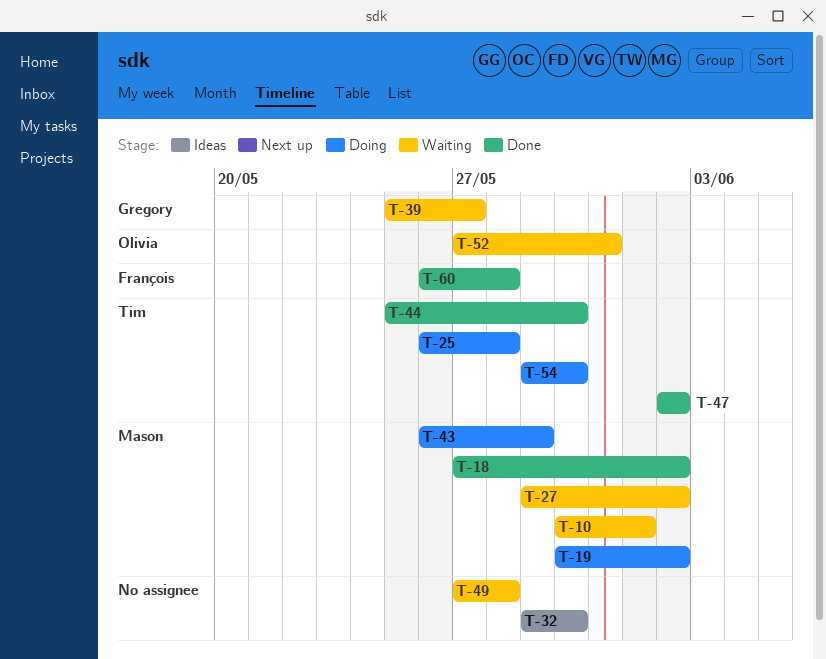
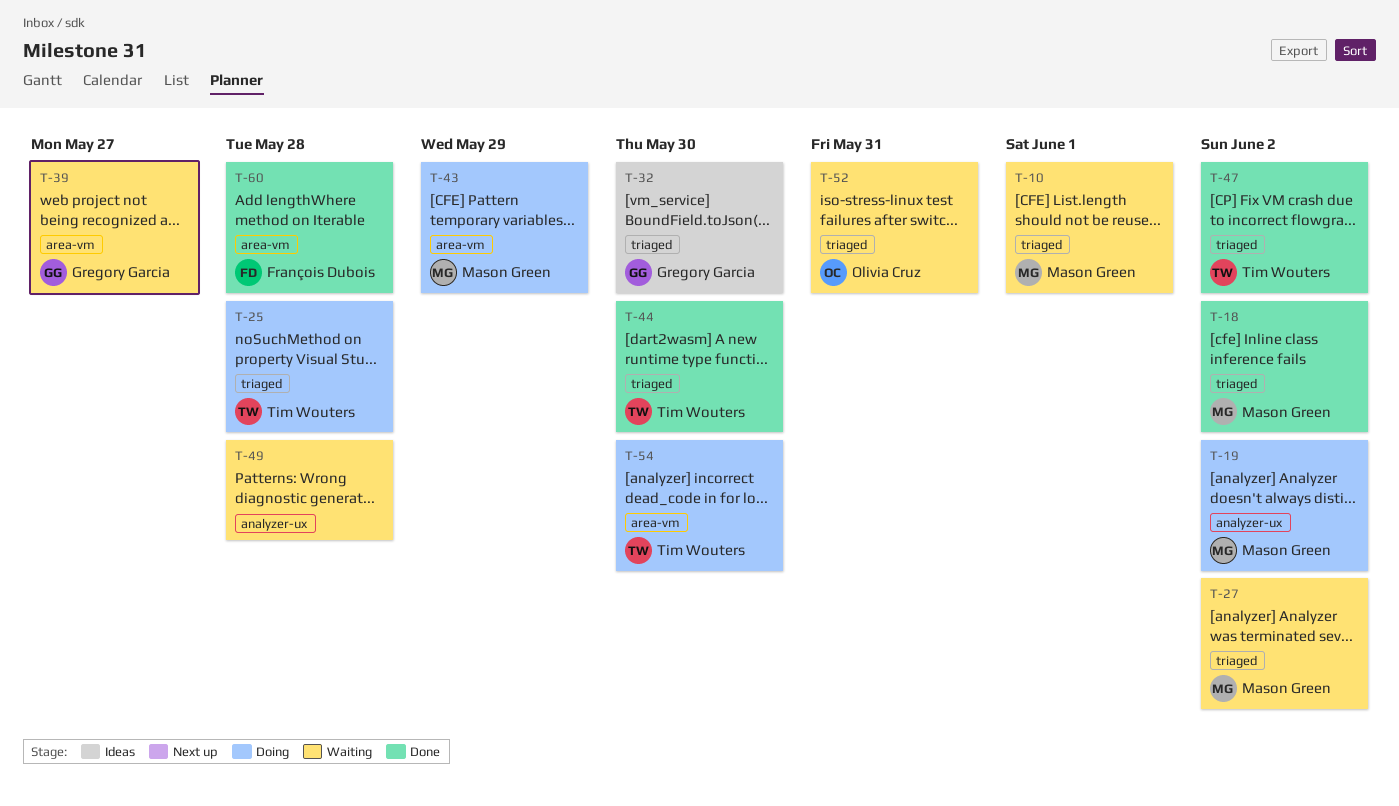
T-32, owner: none -> Gregory Garcia

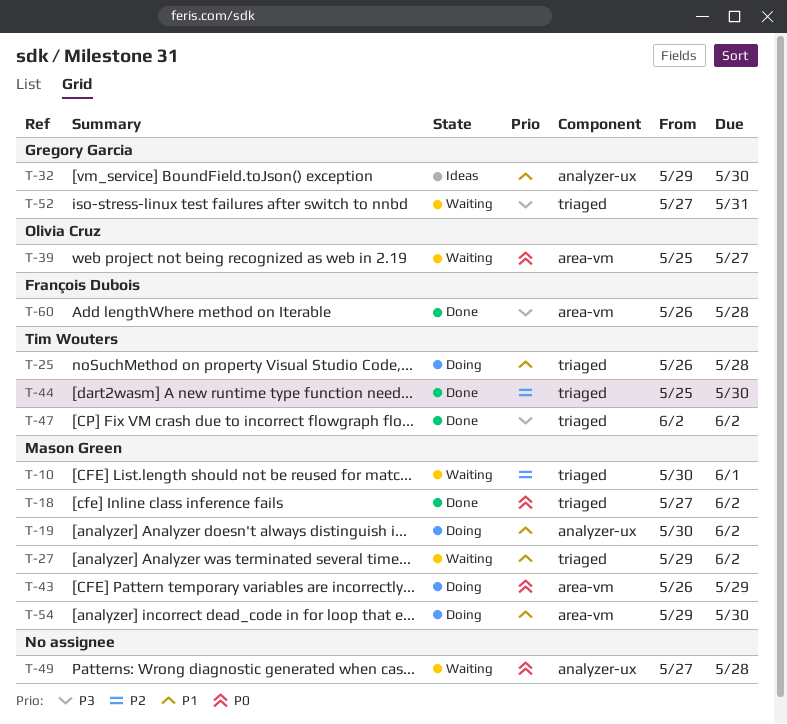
T-32, label: triaged -> analyzer-ux
T-39, owner: Gregory Garcia -> Olivia Cruz
T-52, owner: Olivia Cruz -> Gregory Garcia
T-54, owner: Tim Wouters -> Mason Green

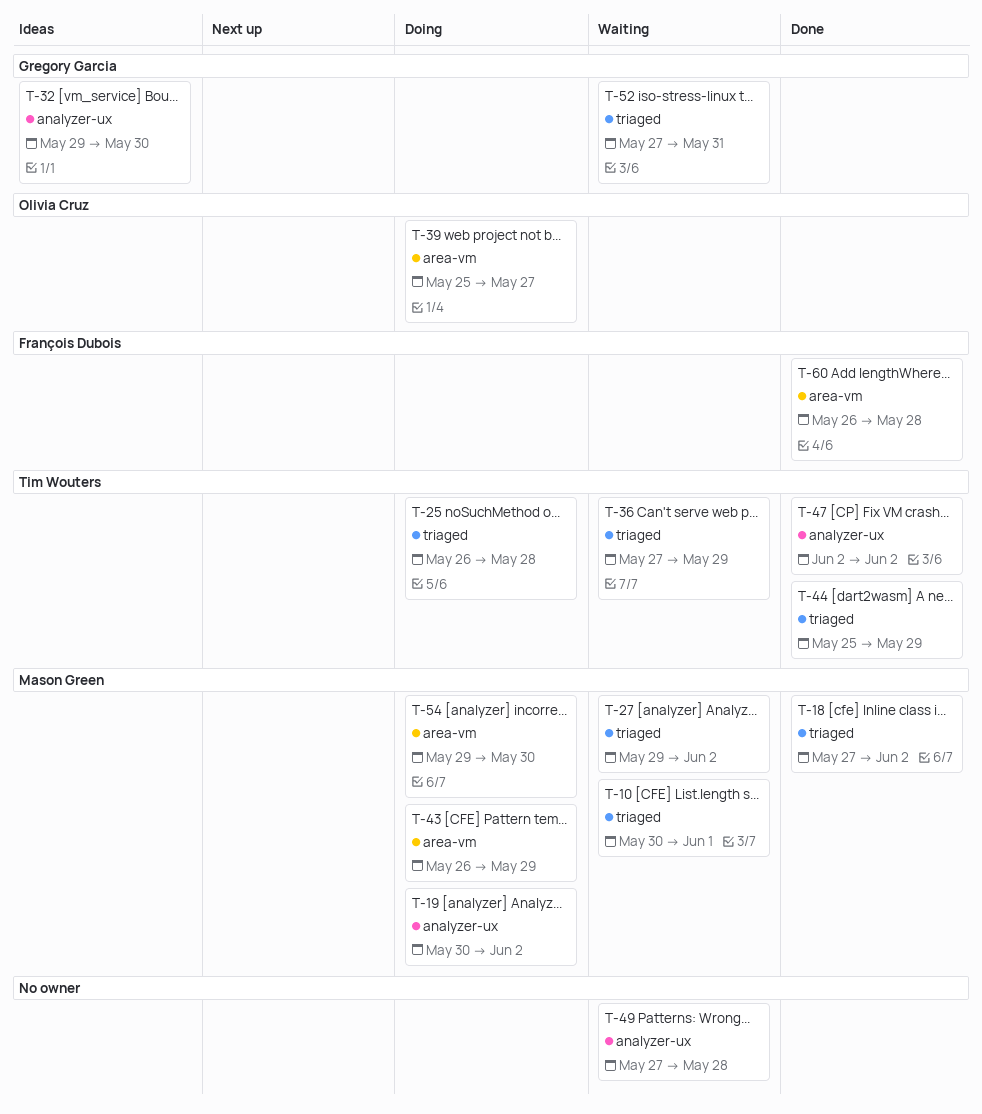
T-36: none -> present
T-39, status: Waiting -> Doing
T-44, due: May 30 -> May 29
T-47, label: triaged -> analyzer-ux

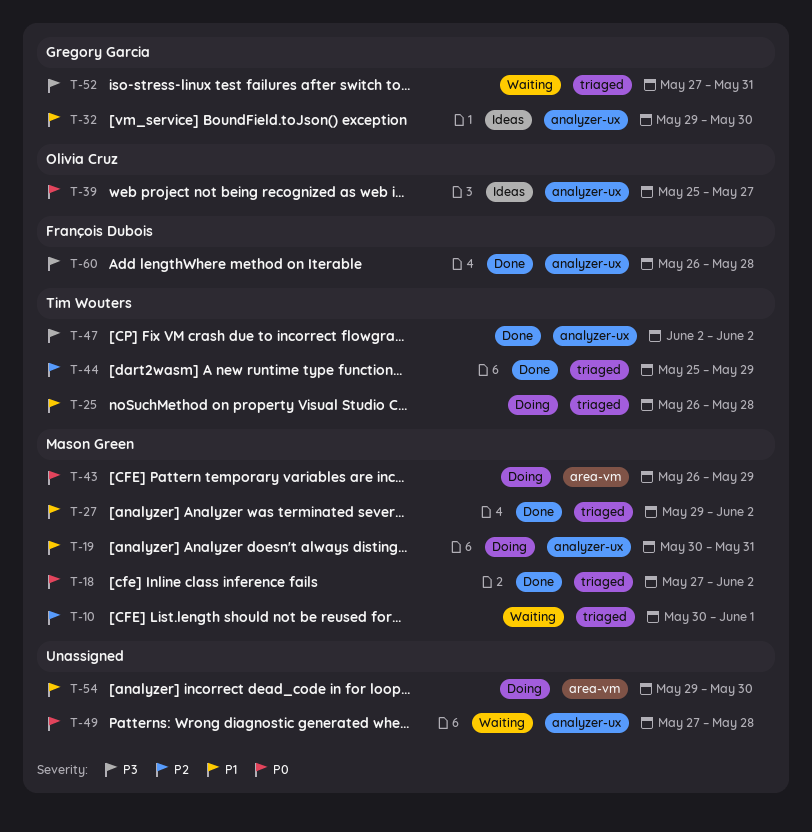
T-19, due: Jun 2 -> May 31
T-27, status: Waiting -> Done
T-36: present -> none
T-39, status: Doing -> Ideas
T-39, label: area-vm -> analyzer-ux
T-54, owner: Mason Green -> none
T-60, label: area-vm -> analyzer-ux

